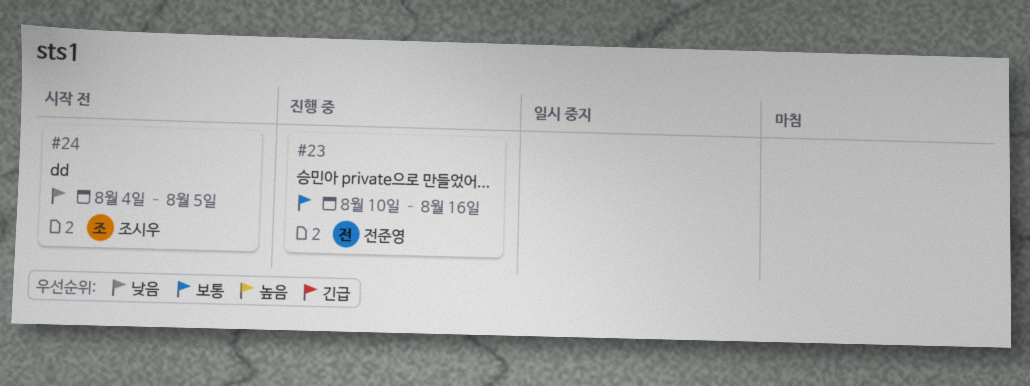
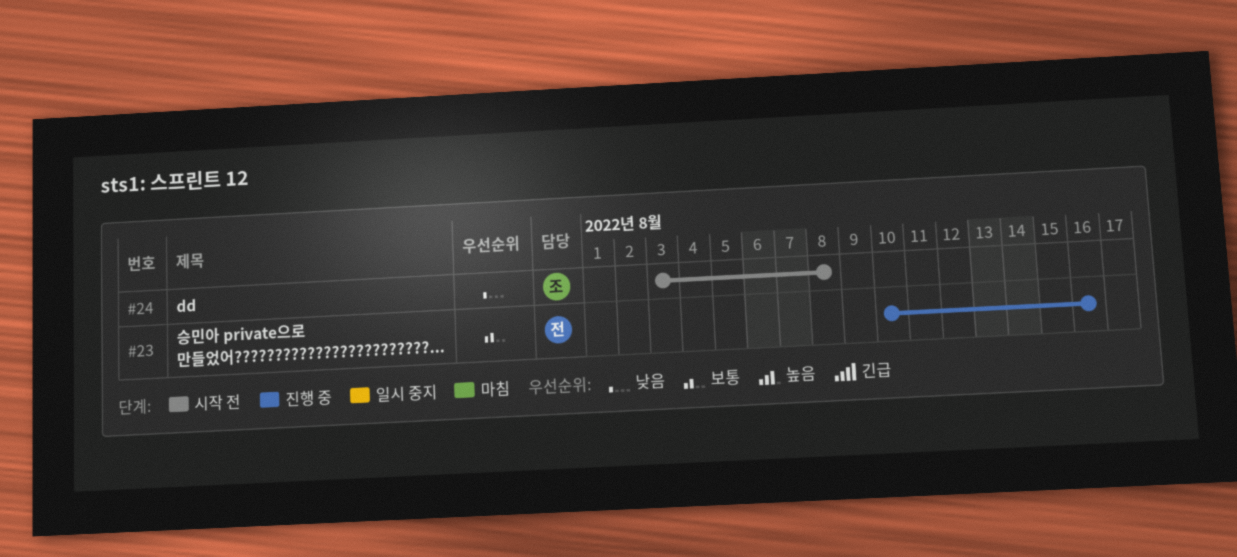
#24, start: Aug 4 -> Aug 3
#24, due: Aug 5 -> Aug 8

